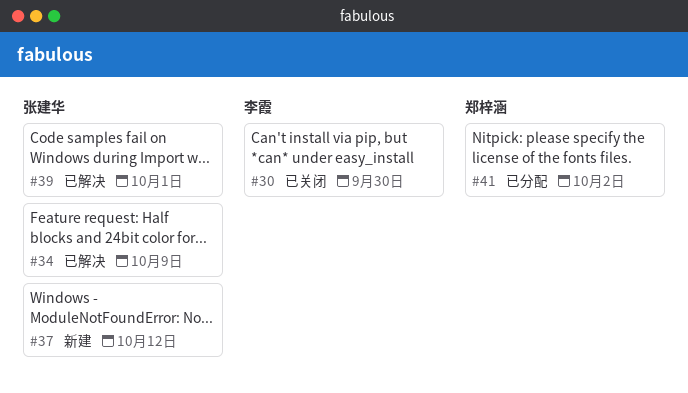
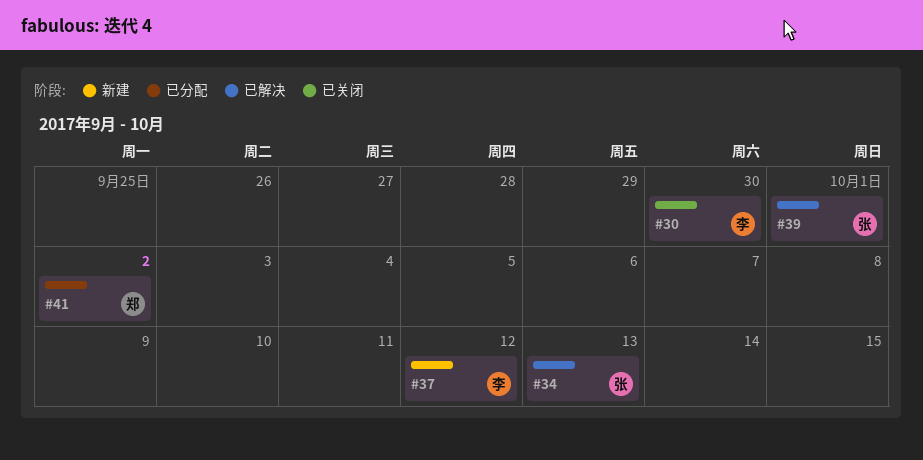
#34, due: Oct 9 -> Oct 13
#37, owner: 张建华 -> 李霞

